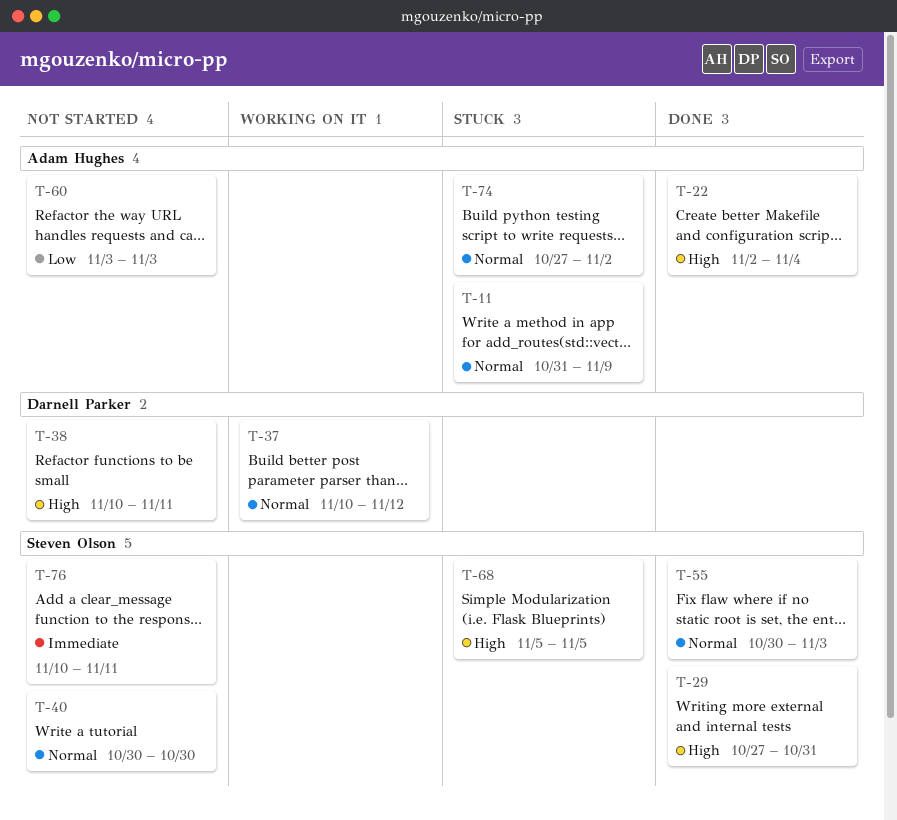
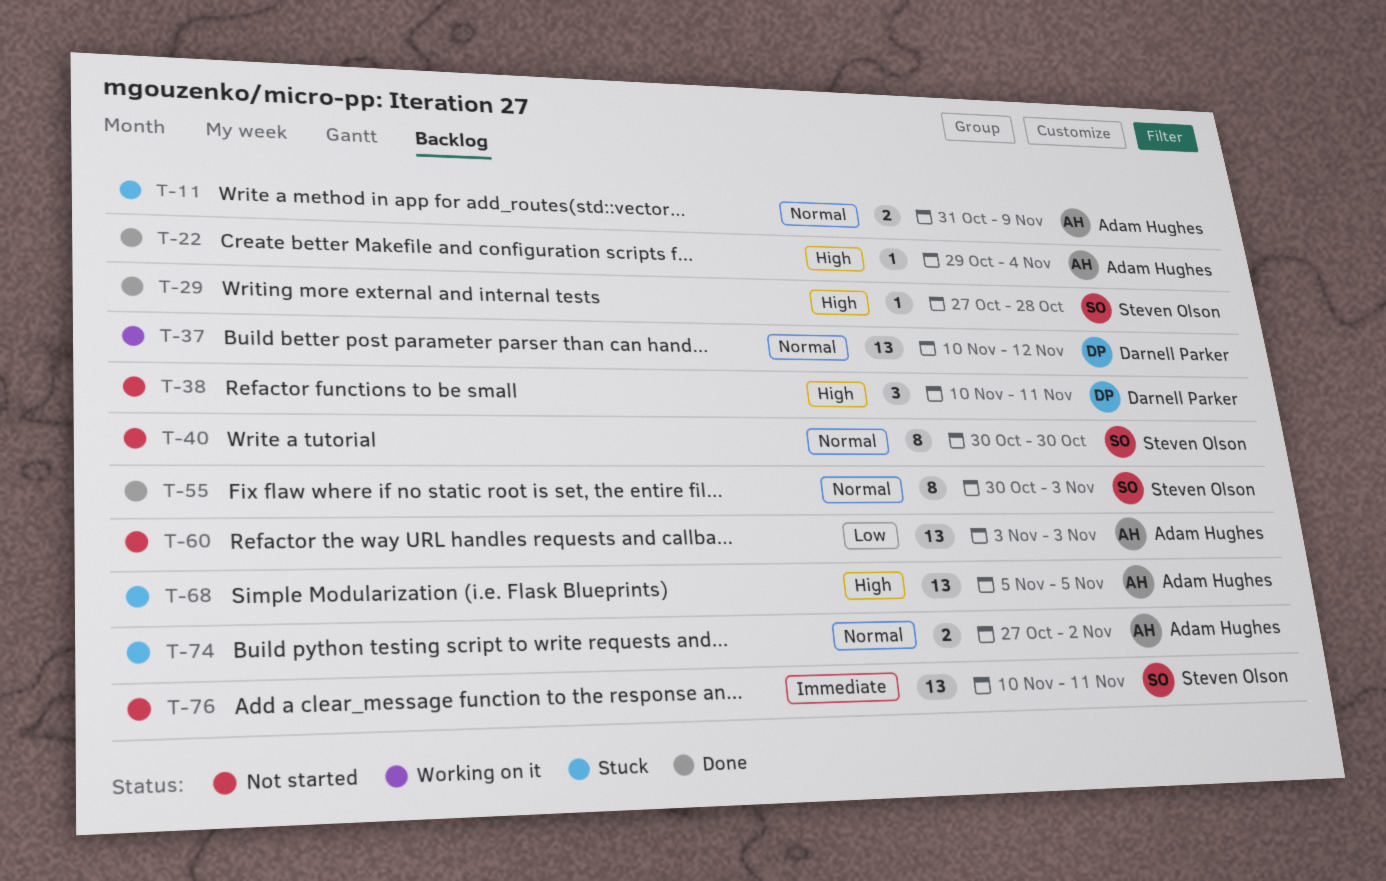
T-22, start: Nov 2 -> Oct 29
T-29, due: Oct 31 -> Oct 28
T-68, owner: Steven Olson -> Adam Hughes

